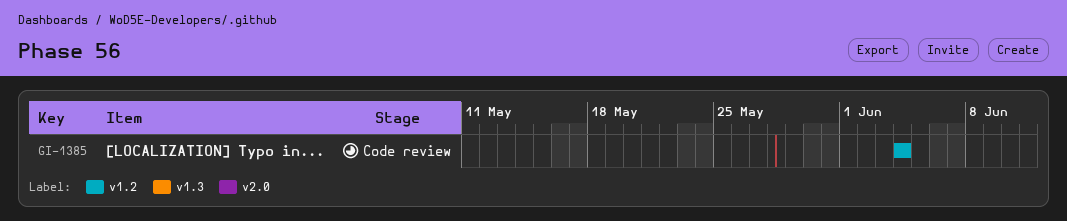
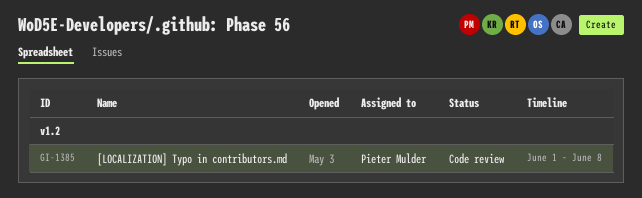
GI-1385, start: Jun 4 -> Jun 1
GI-1385, due: Jun 4 -> Jun 8

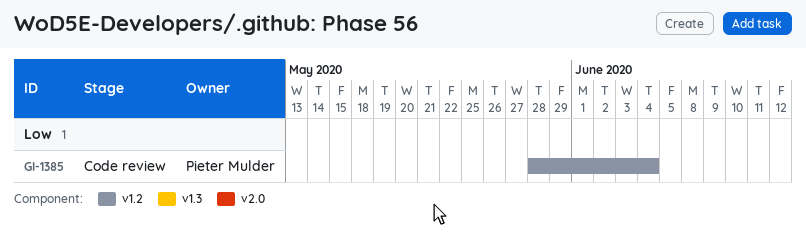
GI-1385, start: Jun 1 -> May 28
GI-1385, due: Jun 8 -> Jun 4

